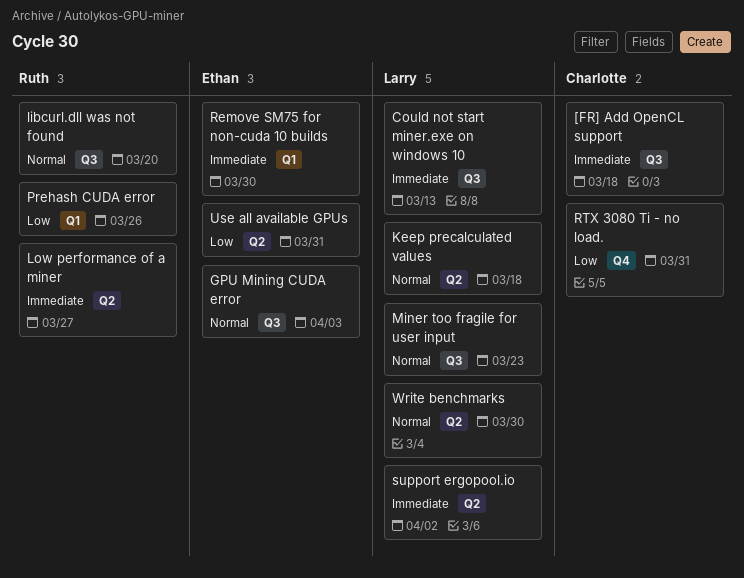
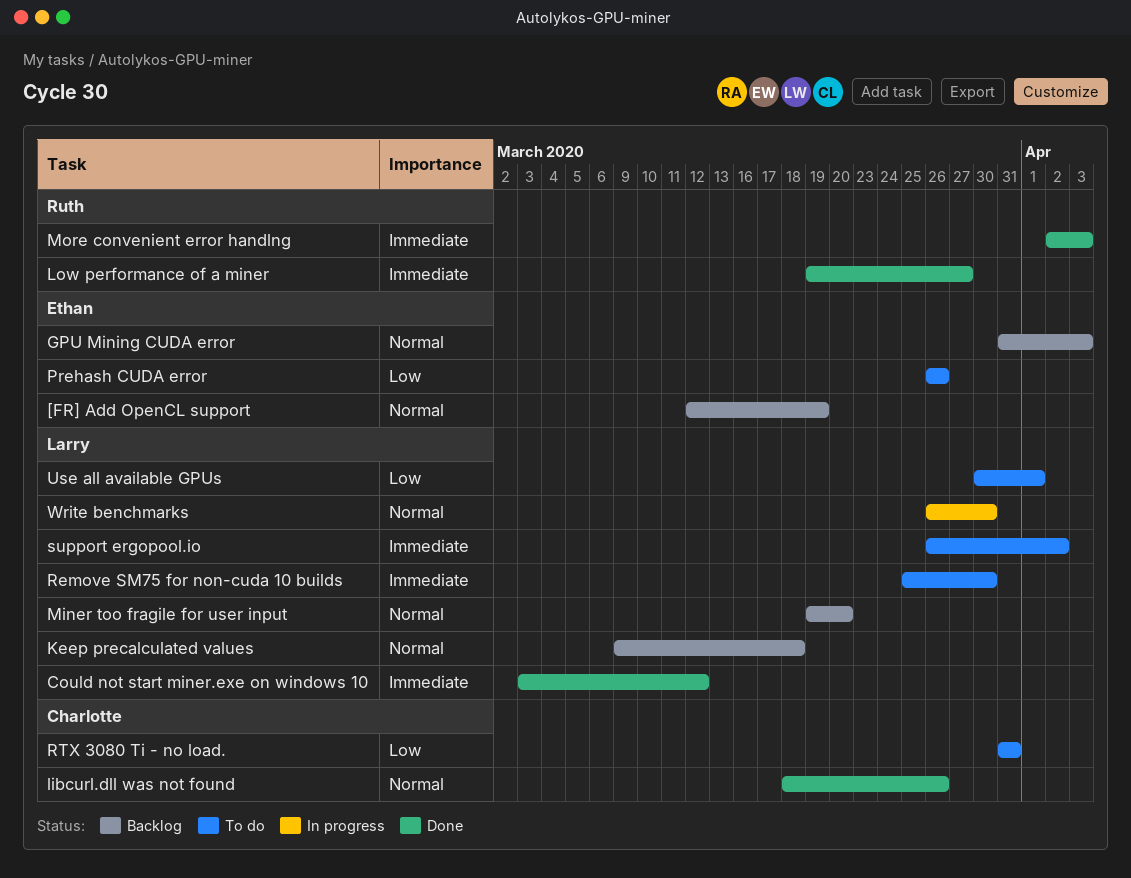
[FR] Add OpenCL support, owner: Charlotte -> Ethan
[FR] Add OpenCL support, priority: Immediate -> Normal
[FR] Add OpenCL support, due: Mar 18 -> Mar 19
Could not start miner.exe on windows 10, due: Mar 13 -> Mar 12
libcurl.dll was not found, owner: Ruth -> Charlotte
libcurl.dll was not found, due: Mar 20 -> Mar 26
Miner too fragile for user input, due: Mar 23 -> Mar 20
More convenient error handlng: none -> present
Prehash CUDA error, owner: Ruth -> Ethan
Remove SM75 for non-cuda 10 builds, owner: Ethan -> Larry
Use all available GPUs, owner: Ethan -> Larry
Use all available GPUs, due: Mar 31 -> Apr 1

